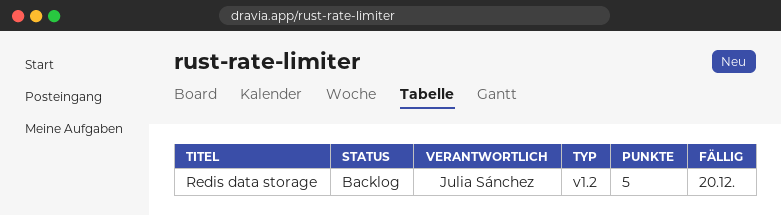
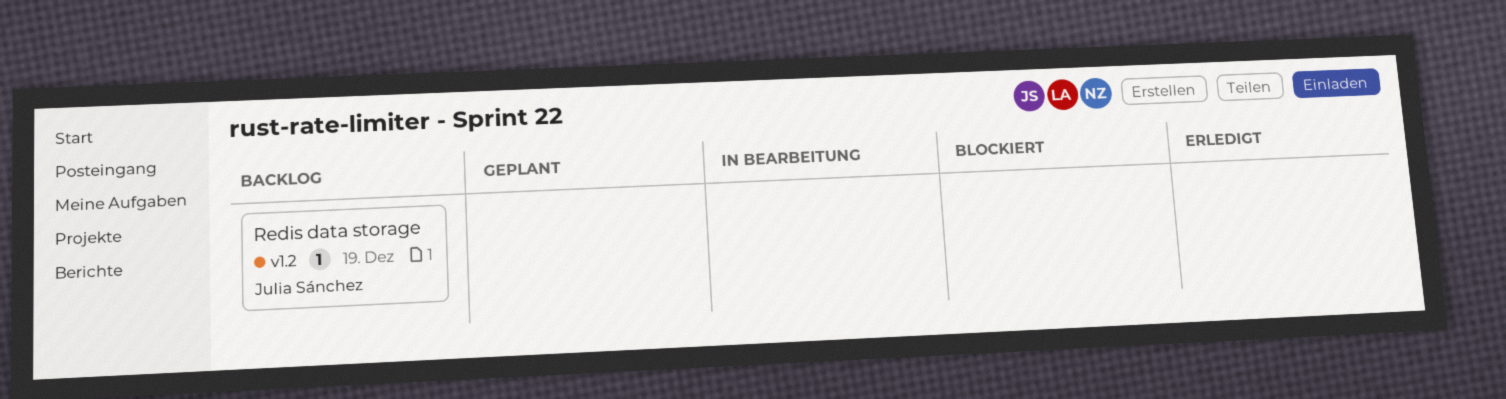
Redis data storage, estimate: 5 -> 1
Redis data storage, due: Dec 20 -> Dec 19

